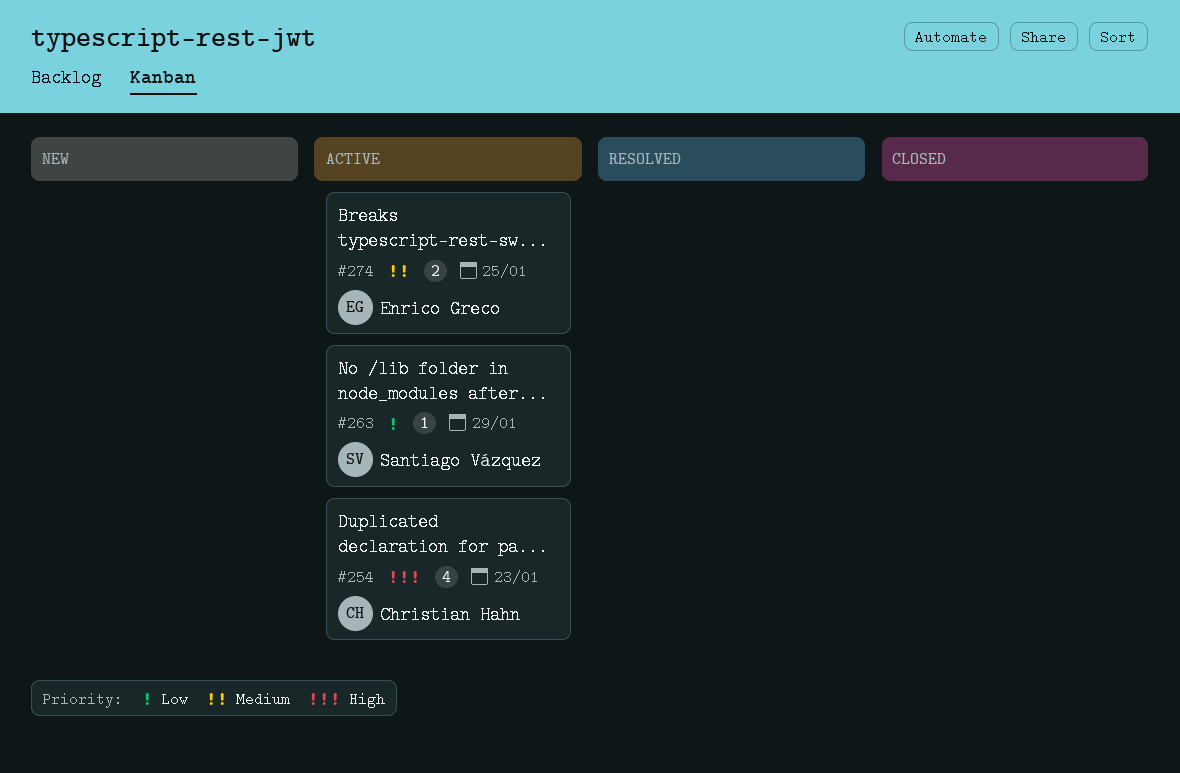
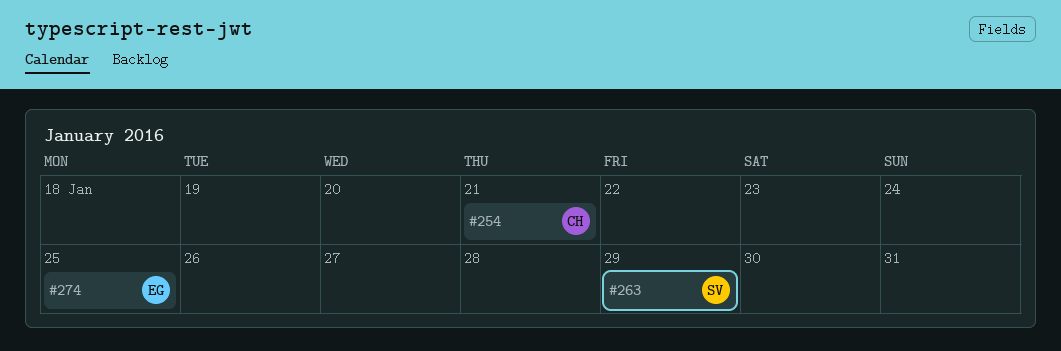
#254, due: Jan 23 -> Jan 21

